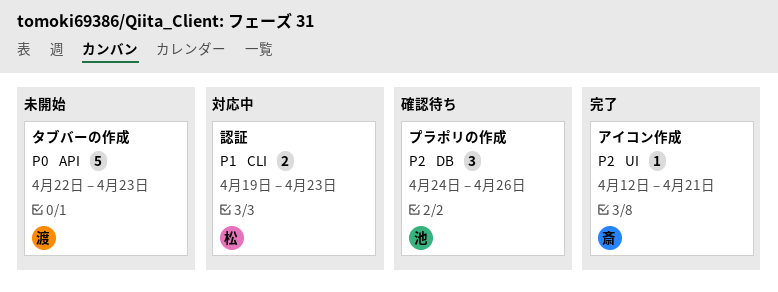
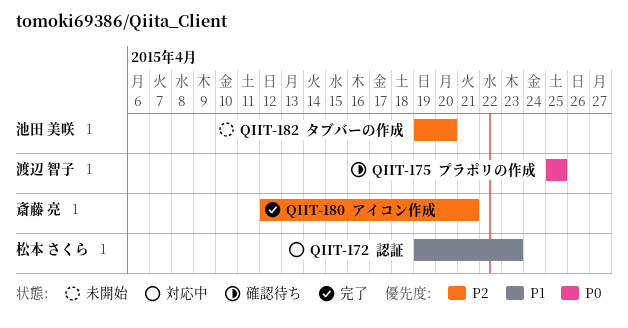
タブバーの作成, owner: 渡辺 智子 -> 池田 美咲
タブバーの作成, priority: P0 -> P2
タブバーの作成, start: Apr 22 -> Apr 19
タブバーの作成, due: Apr 23 -> Apr 20
プラポリの作成, owner: 池田 美咲 -> 渡辺 智子
プラポリの作成, priority: P2 -> P0
プラポリの作成, start: Apr 24 -> Apr 25
プラポリの作成, due: Apr 26 -> Apr 25

